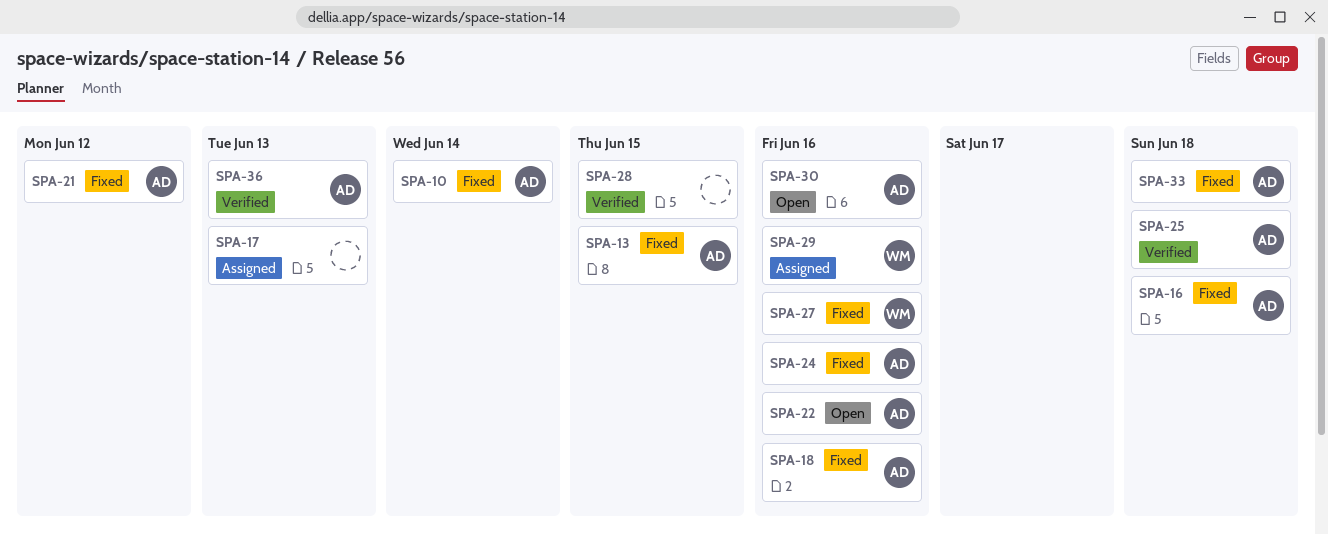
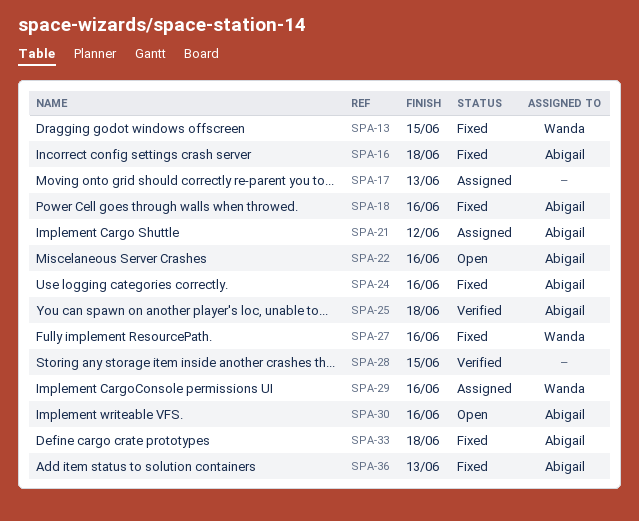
SPA-10: present -> none
SPA-13, owner: Abigail -> Wanda
SPA-21, status: Fixed -> Assigned
SPA-36, status: Verified -> Fixed

